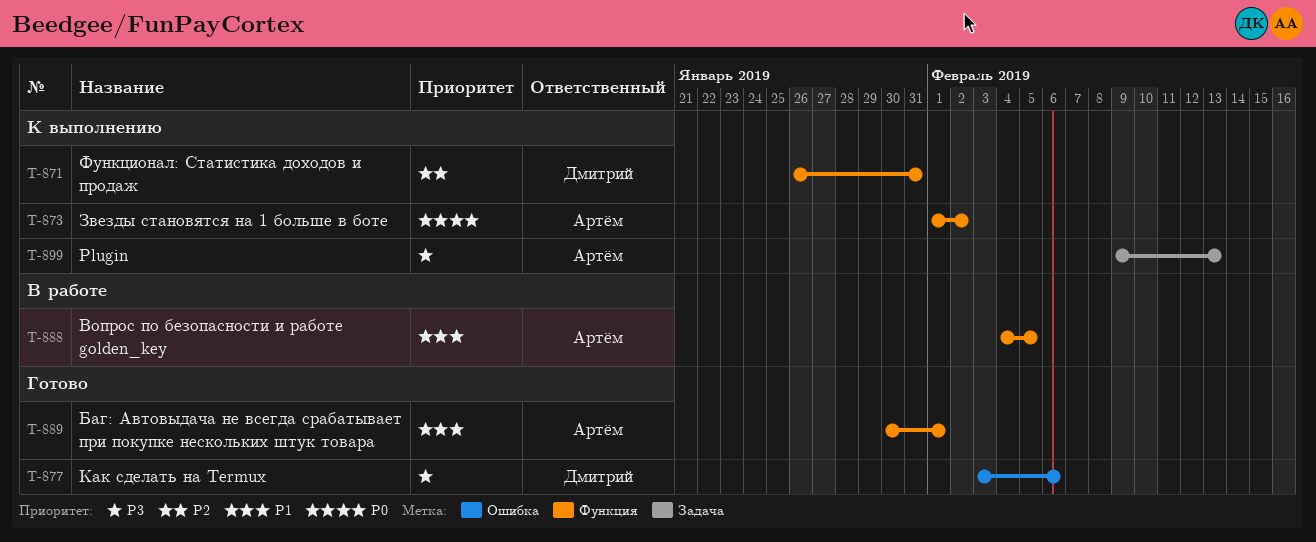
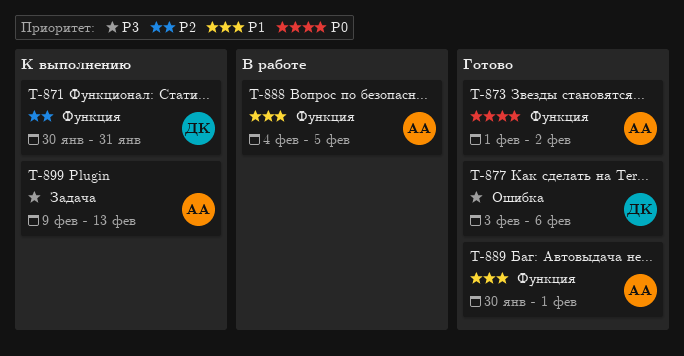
T-871, start: Jan 26 -> Jan 30
T-873, status: К выполнению -> Готово

